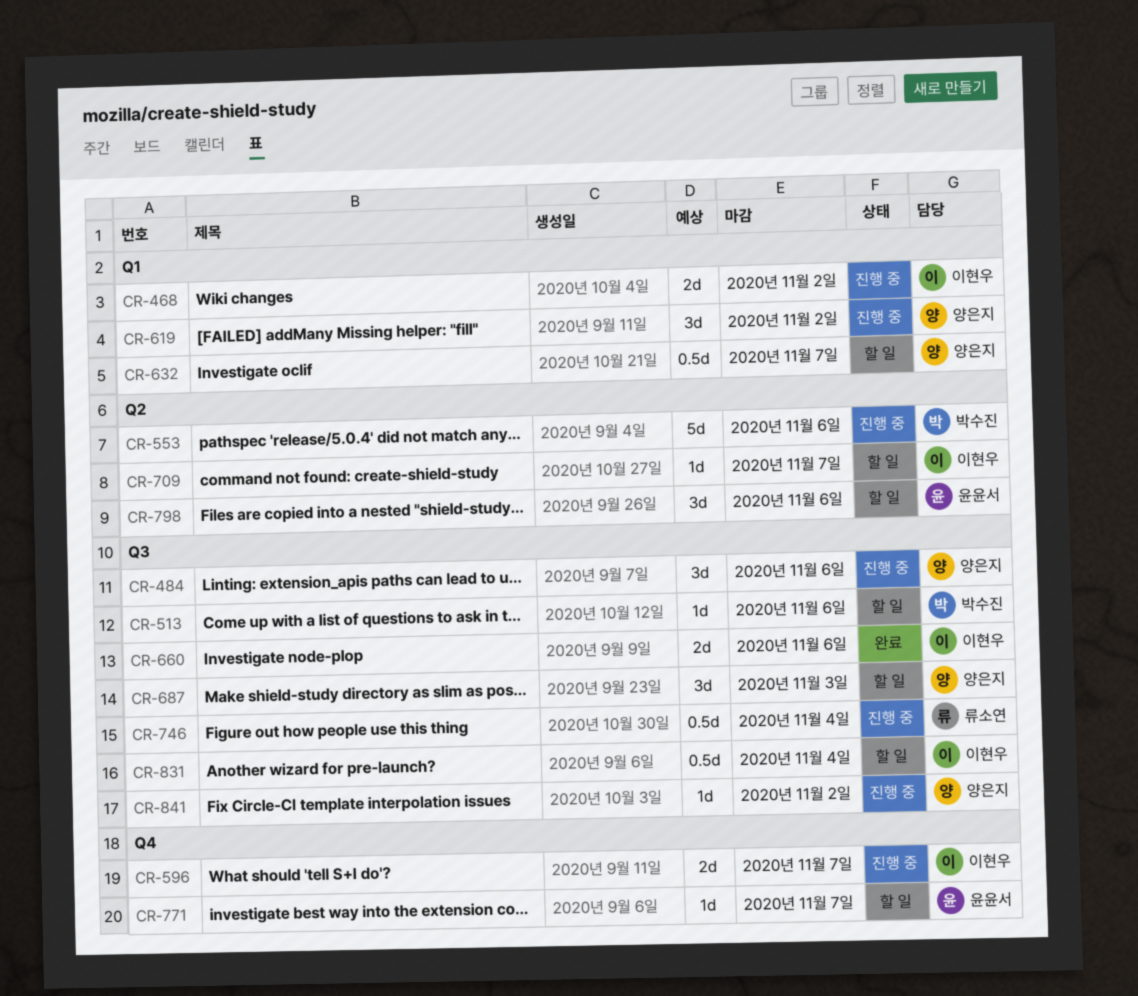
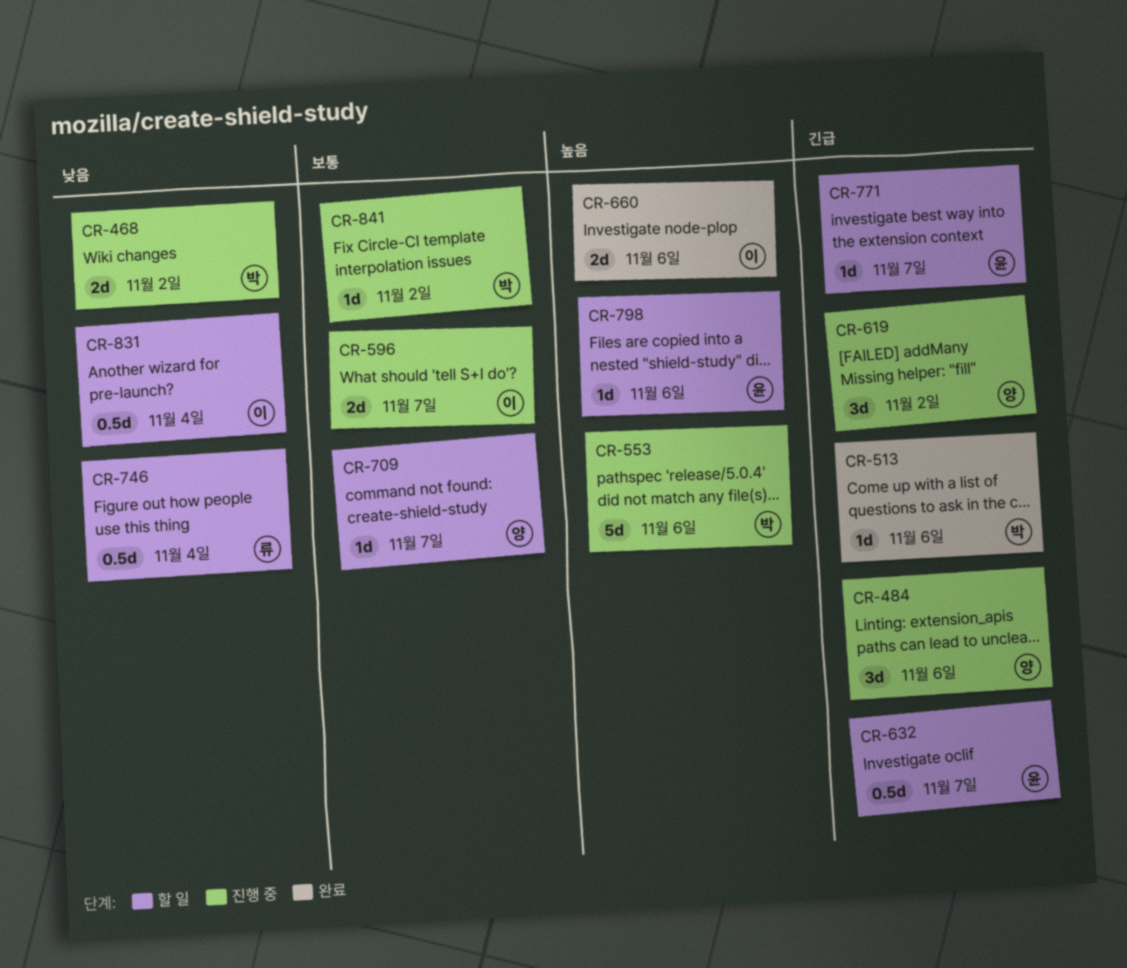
CR-468, owner: 이현우 -> 박수진
CR-513, status: 할 일 -> 완료
CR-632, owner: 양은지 -> 윤윤서
CR-687: present -> none
CR-709, owner: 이현우 -> 양은지
CR-746, status: 진행 중 -> 할 일
CR-798, estimate: 3d -> 1d
CR-841, owner: 양은지 -> 박수진

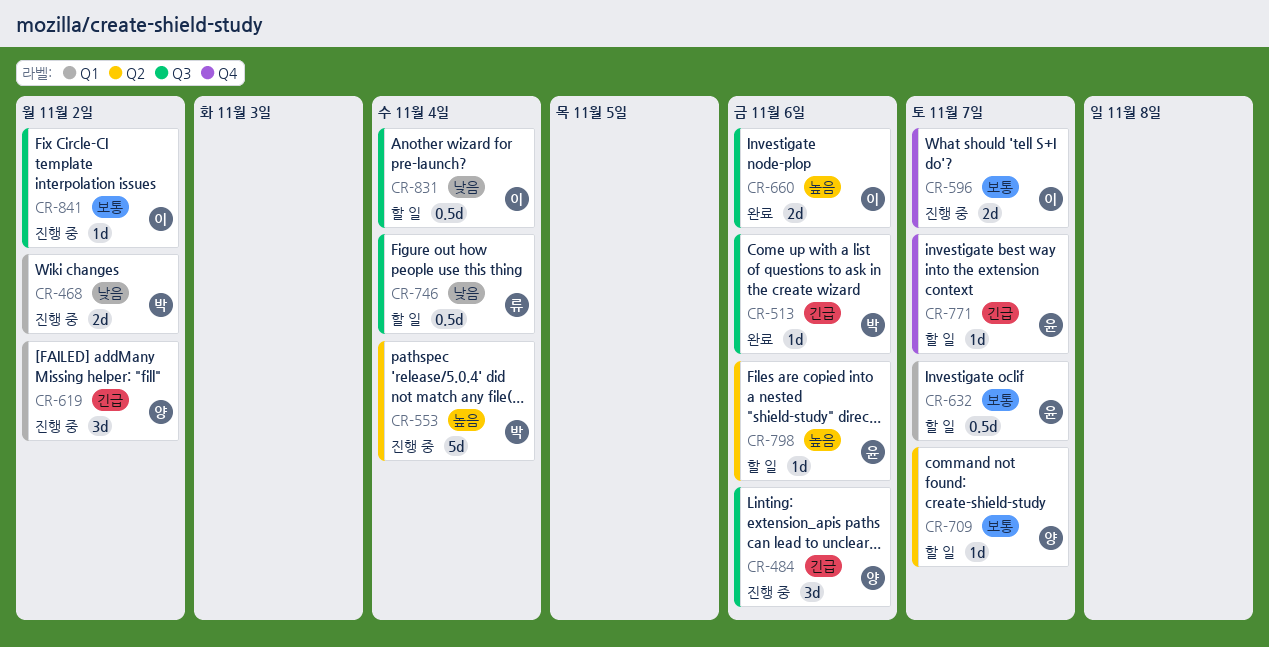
CR-553, due: Nov 6 -> Nov 4
CR-632, priority: 긴급 -> 보통
CR-841, owner: 박 -> 이

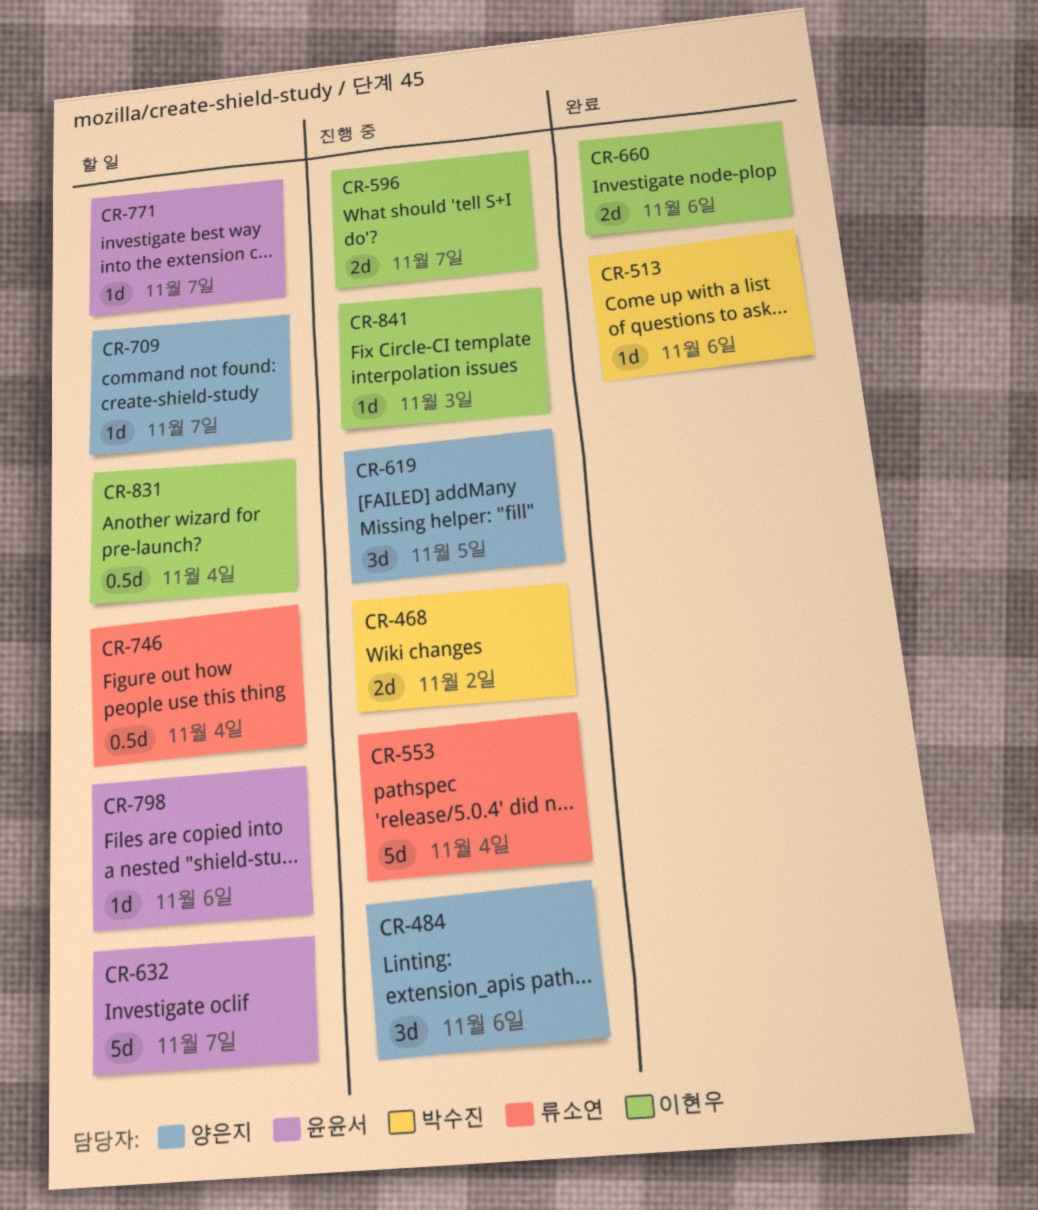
CR-553, owner: 박수진 -> 류소연
CR-619, due: Nov 2 -> Nov 5
CR-632, estimate: 0.5d -> 5d
CR-841, due: Nov 2 -> Nov 3

